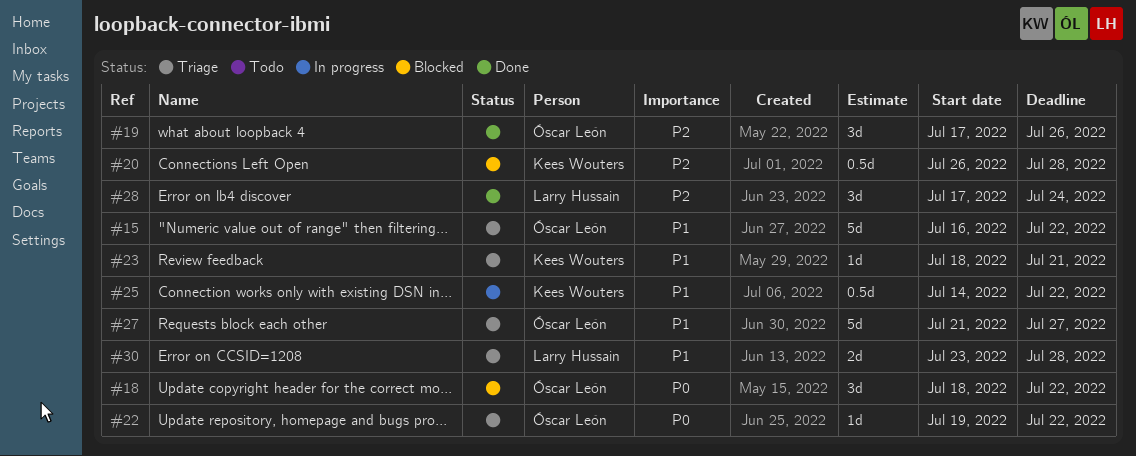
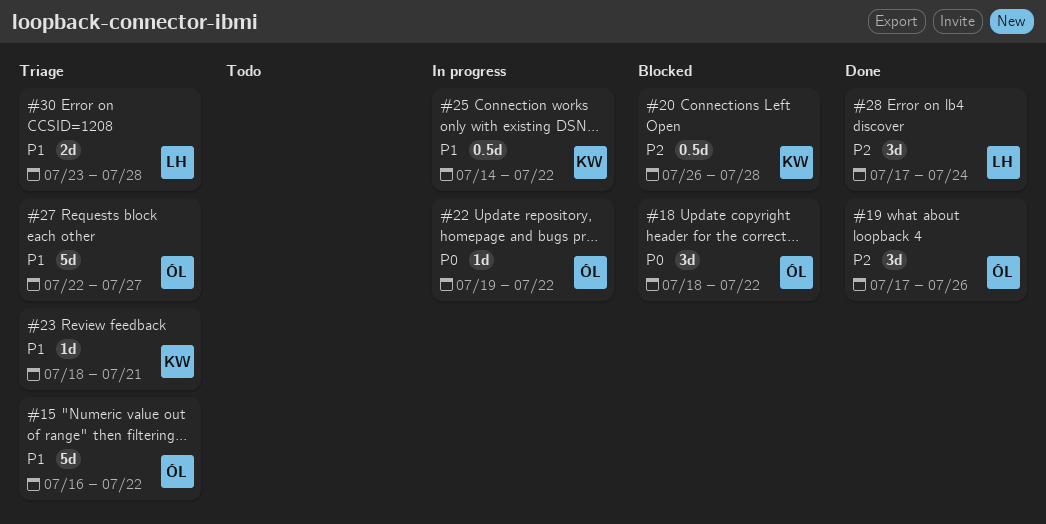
#22, status: Triage -> In progress
#27, start: Jul 21 -> Jul 22

